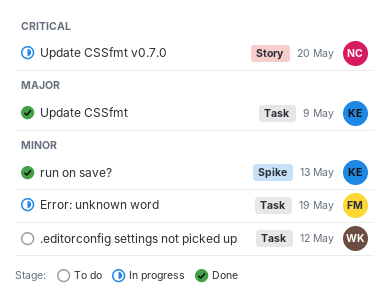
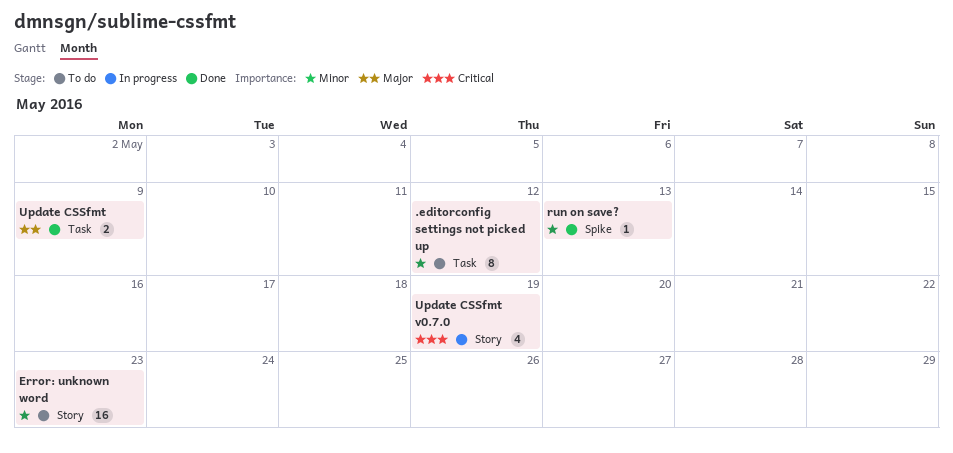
Error: unknown word, status: In progress -> To do
Error: unknown word, label: Task -> Story
Error: unknown word, due: May 19 -> May 23
Update CSSfmt v0.7.0, due: May 20 -> May 19

